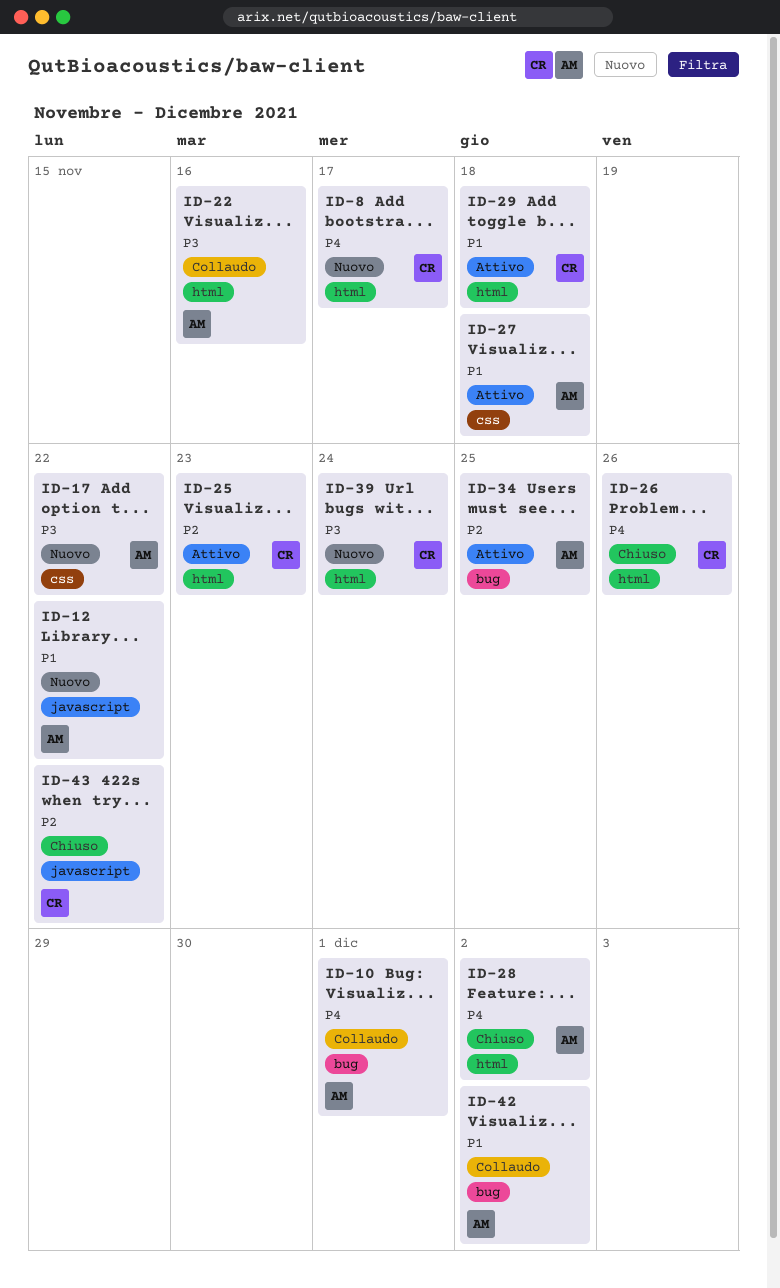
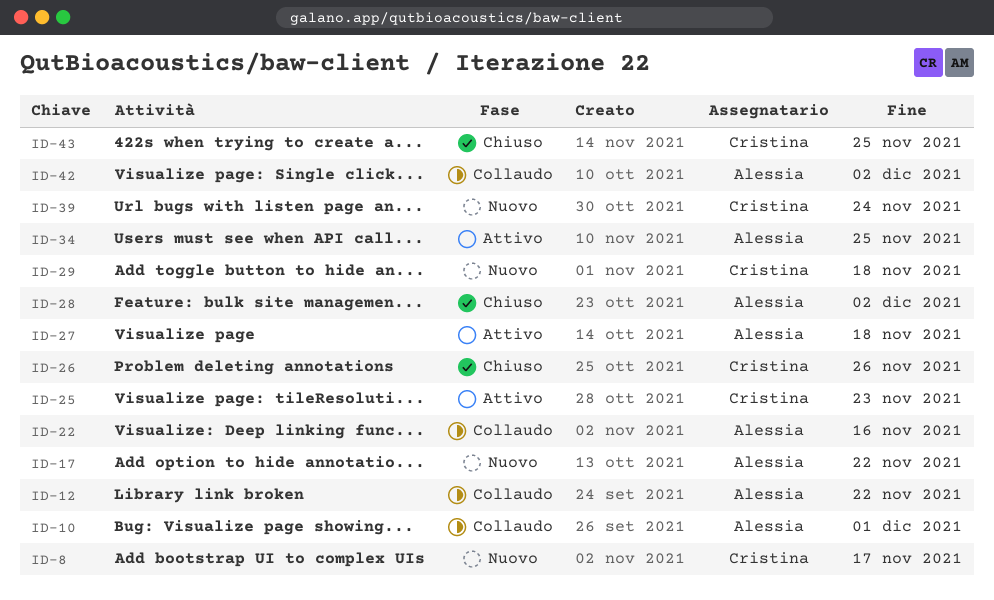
ID-12, status: Nuovo -> Collaudo
ID-29, status: Attivo -> Nuovo
ID-43, due: Nov 22 -> Nov 25

